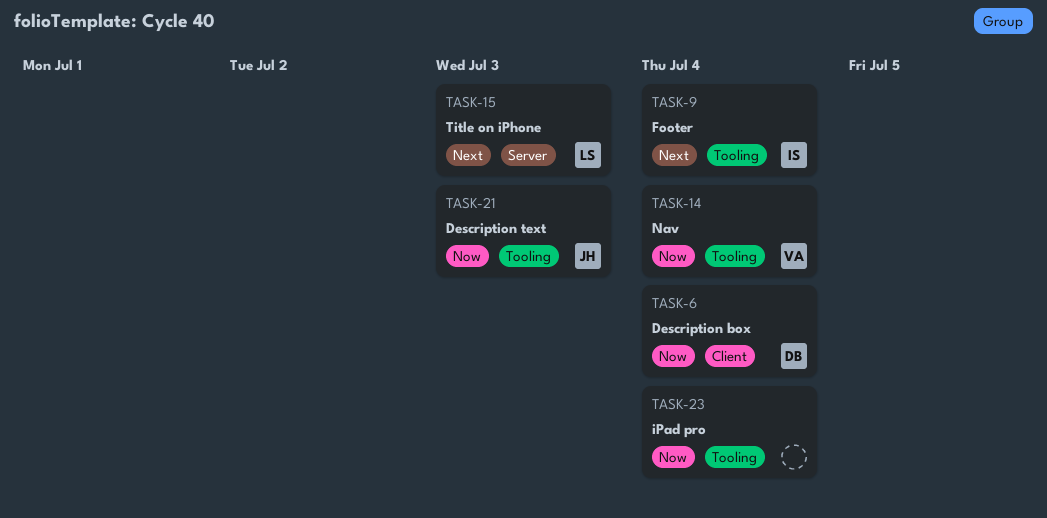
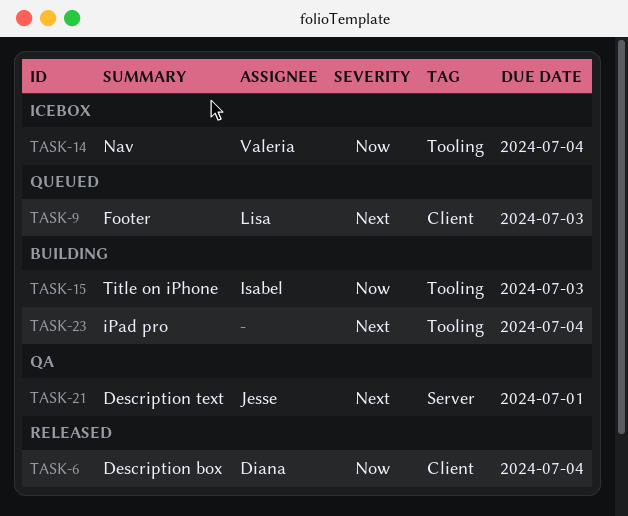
TASK-9, owner: Isabel -> Lisa
TASK-9, label: Tooling -> Client
TASK-9, due: Jul 4 -> Jul 3
TASK-15, owner: Lisa -> Isabel
TASK-15, priority: Next -> Now
TASK-15, label: Server -> Tooling
TASK-21, priority: Now -> Next
TASK-21, label: Tooling -> Server
TASK-21, due: Jul 3 -> Jul 1
TASK-23, priority: Now -> Next

